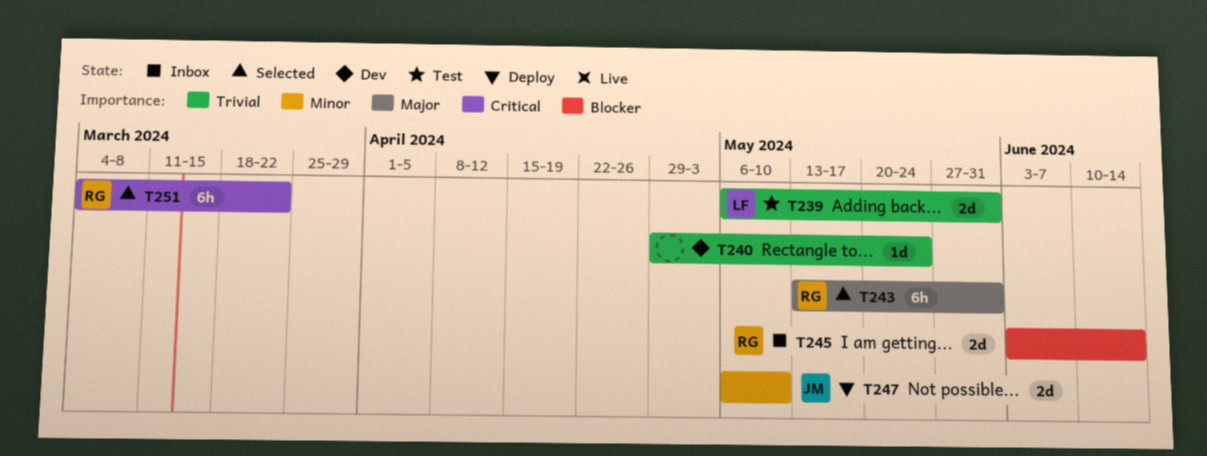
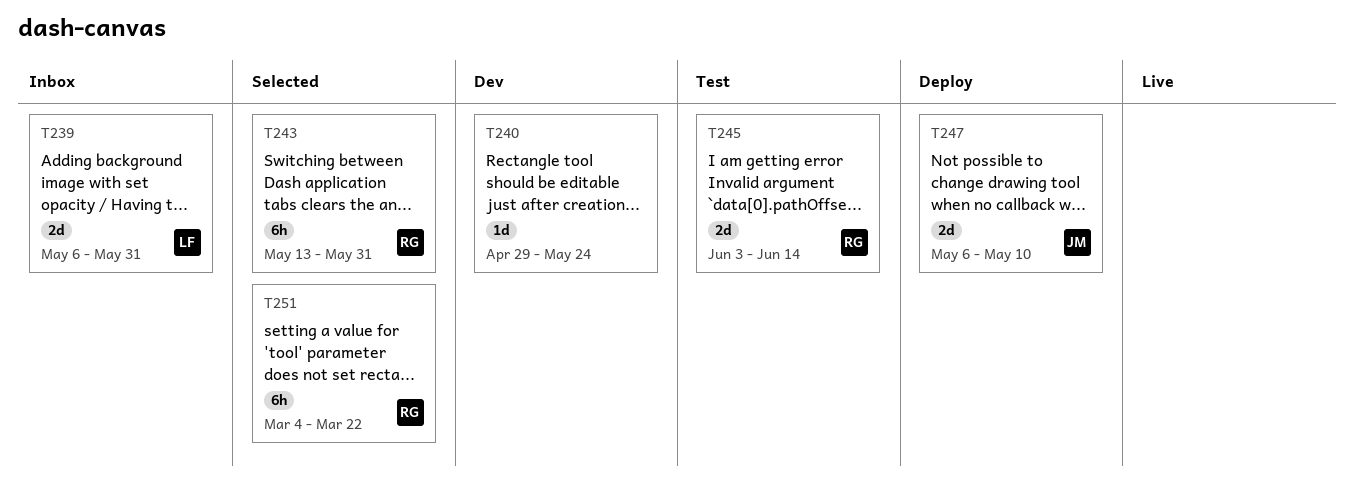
T239, status: Test -> Inbox
T245, status: Inbox -> Test

